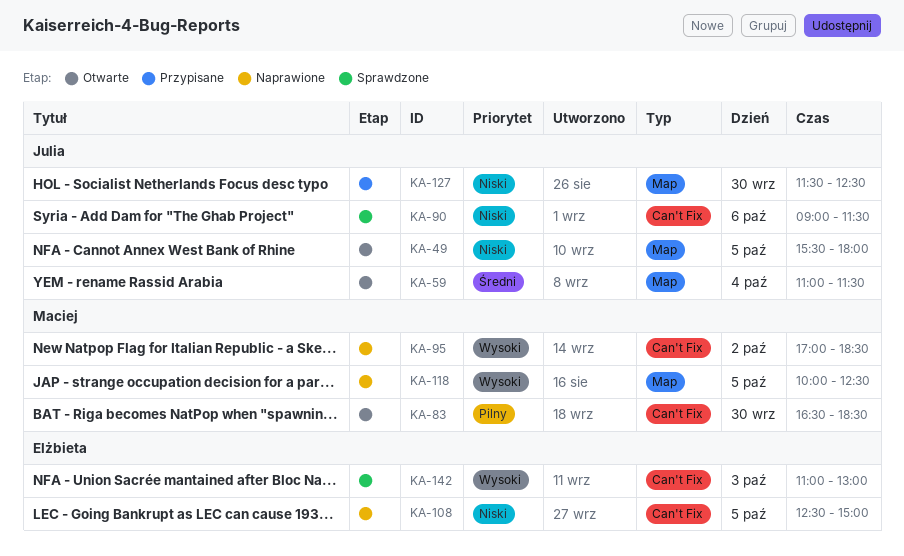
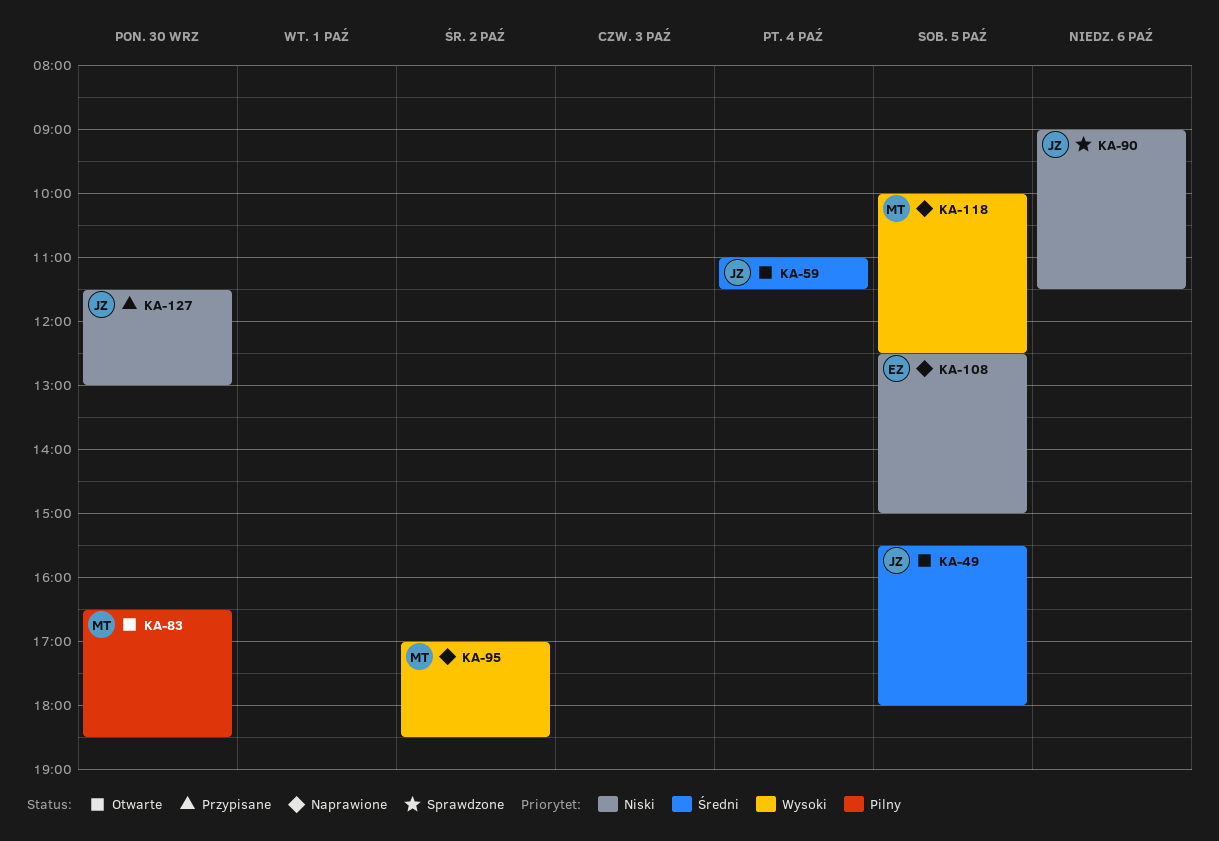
KA-49, priority: Niski -> Średni
KA-127, ends: 12:30 -> 13:00
KA-142: present -> none

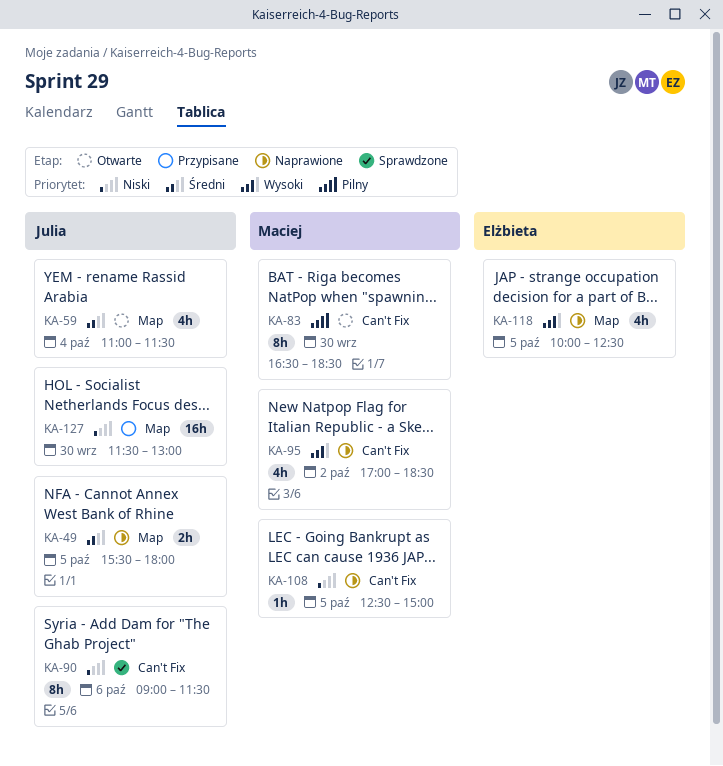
KA-49, status: Otwarte -> Naprawione
KA-108, owner: Elżbieta -> Maciej
KA-118, owner: Maciej -> Elżbieta

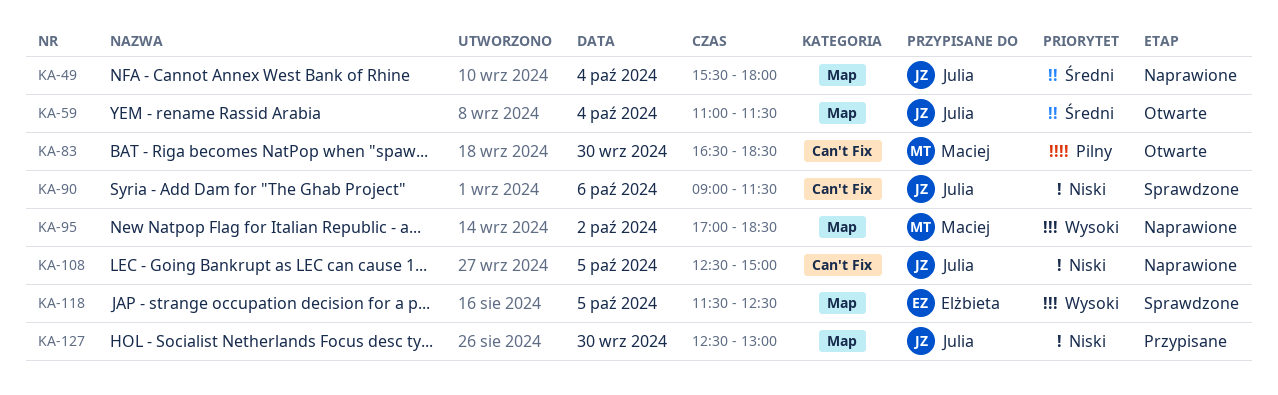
KA-49, day: Oct 5 -> Oct 4
KA-95, label: Can't Fix -> Map
KA-108, owner: Maciej -> Julia
KA-118, status: Naprawione -> Sprawdzone
KA-118, begins: 10:00 -> 11:30
KA-127, begins: 11:30 -> 12:30

